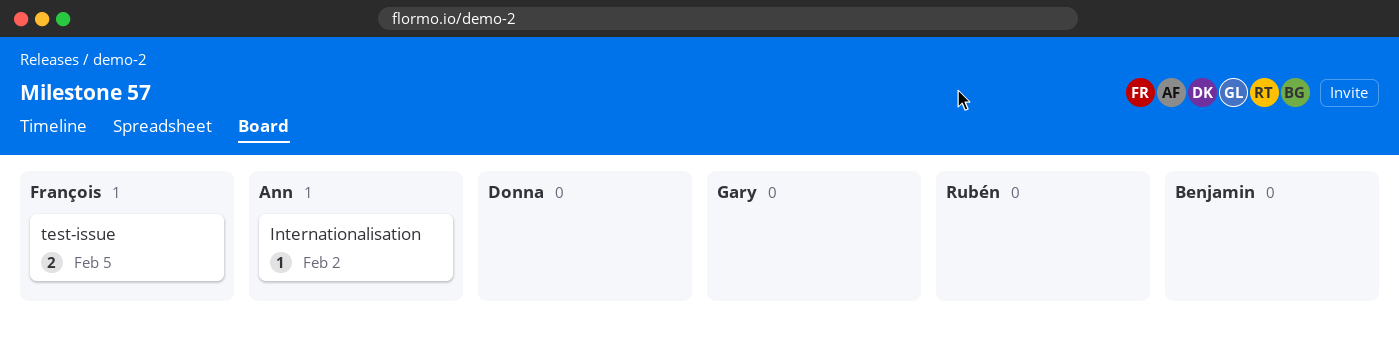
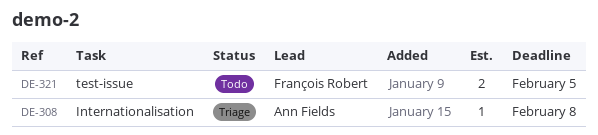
Internationalisation, due: Feb 2 -> Feb 8

